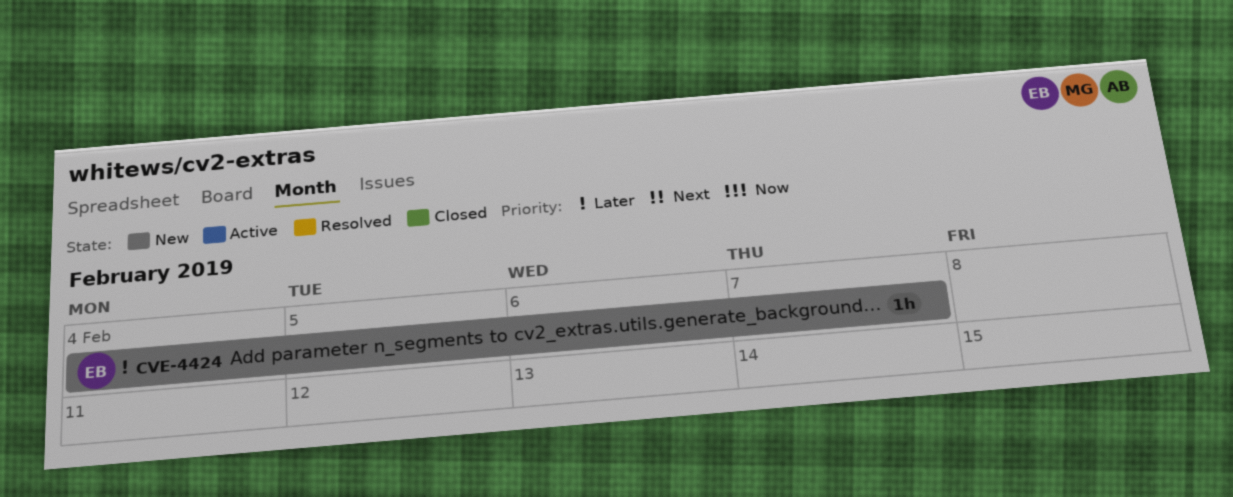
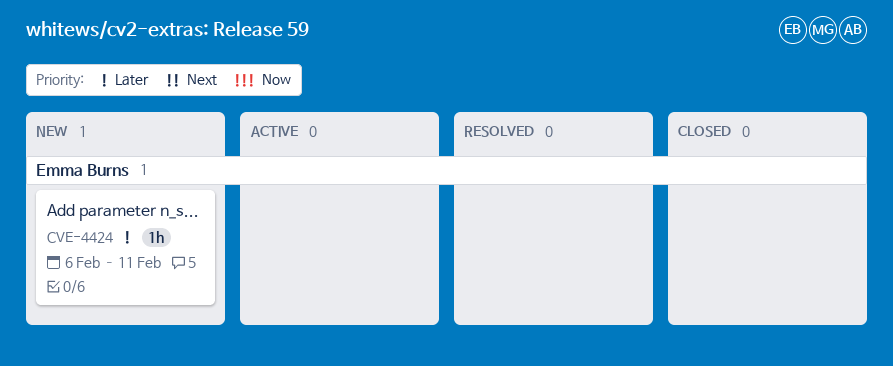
CVE-4424, start: Feb 4 -> Feb 6
CVE-4424, due: Feb 7 -> Feb 11

